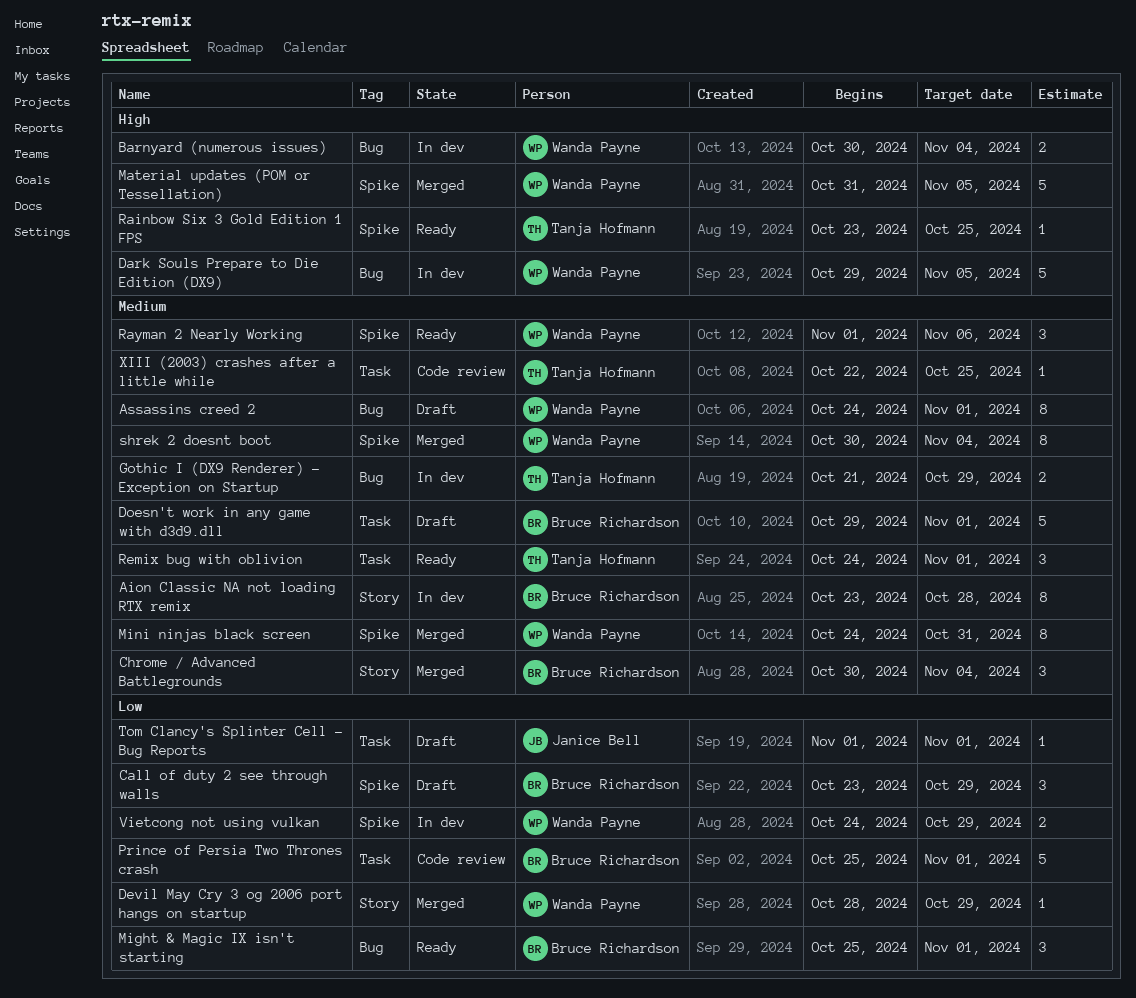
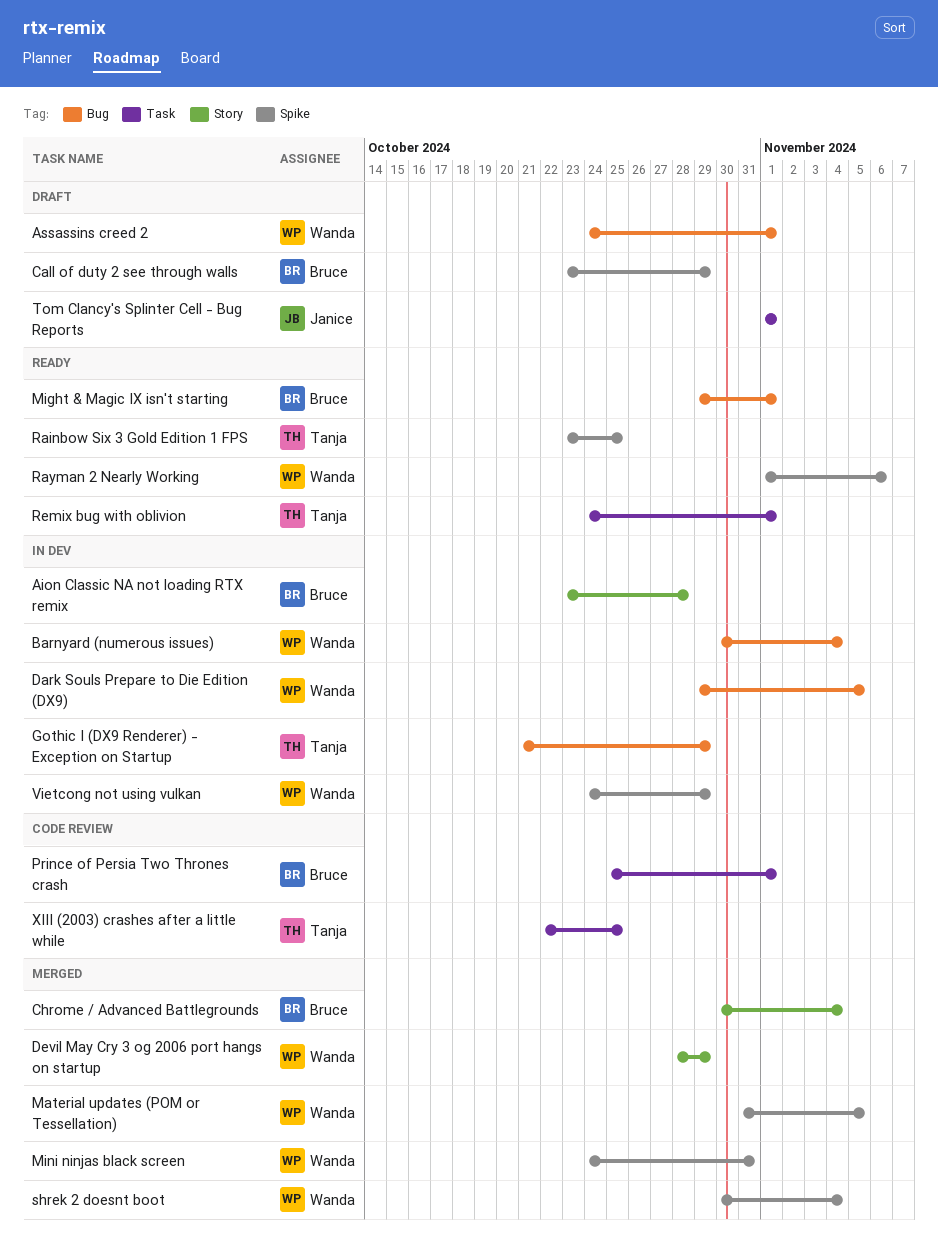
Doesn't work in any game with d3d9.dll: present -> none
Might & Magic IX isn't starting, start: Oct 25 -> Oct 29

